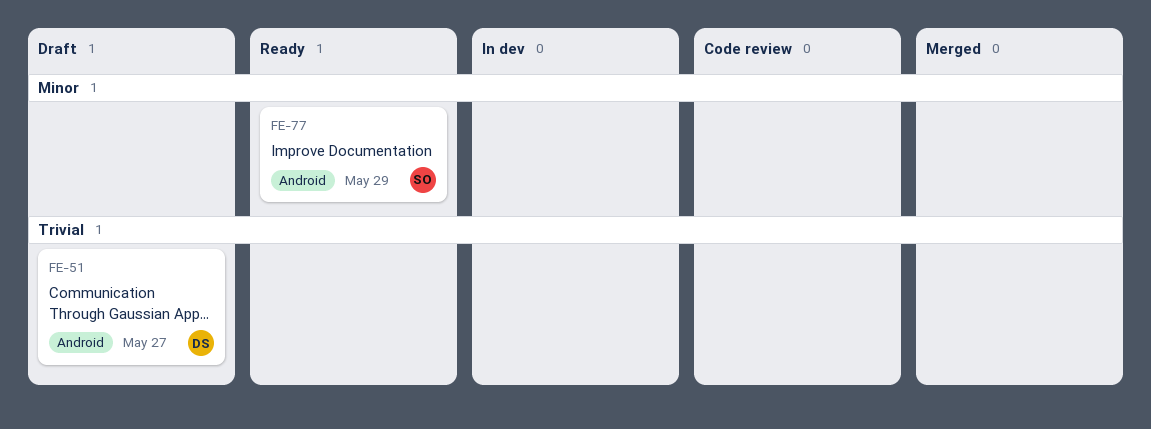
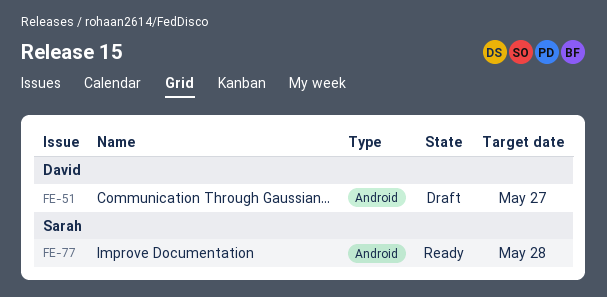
FE-77, due: May 29 -> May 28

